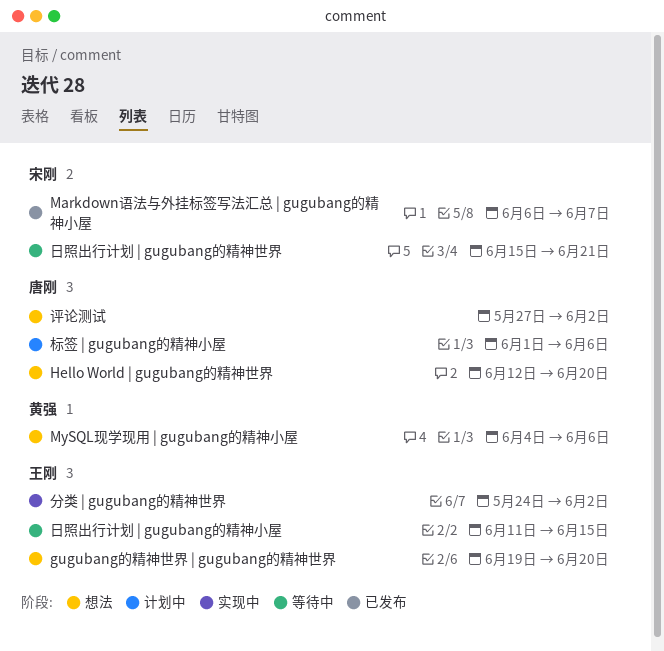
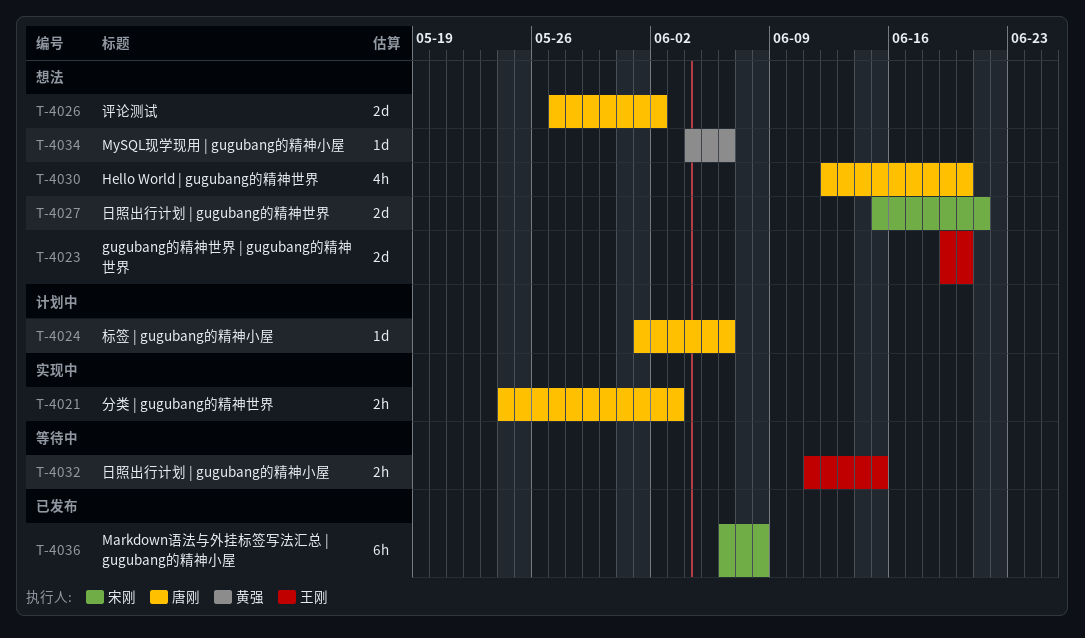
Markdown语法与外挂标签写法汇总 | gugubang的精神小屋, due: Jun 7 -> Jun 8
分类 | gugubang的精神世界, owner: 王刚 -> 唐刚
分类 | gugubang的精神世界, due: Jun 2 -> Jun 3
日照出行计划 | gugubang的精神世界, status: 等待中 -> 想法

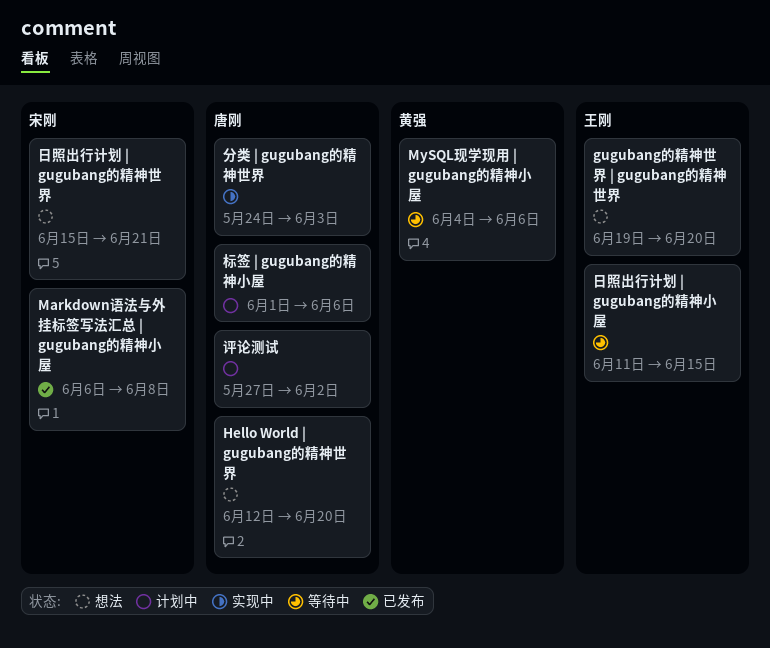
MySQL现学现用 | gugubang的精神小屋, status: 想法 -> 等待中
评论测试, status: 想法 -> 计划中

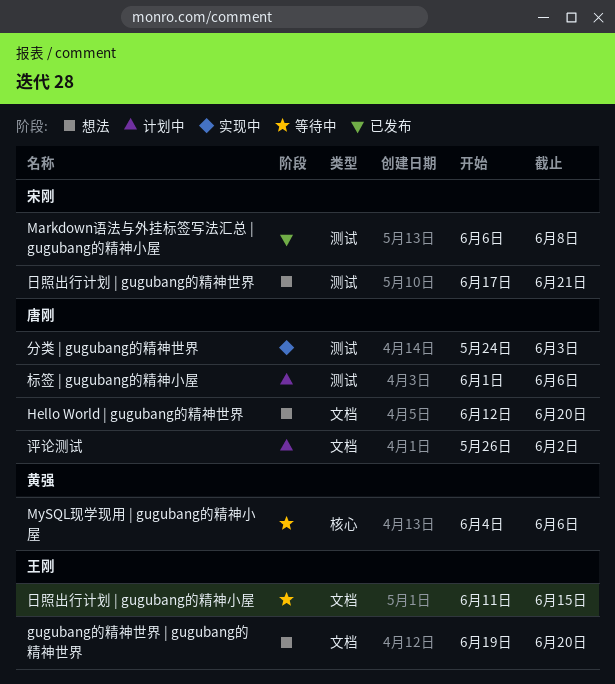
日照出行计划 | gugubang的精神世界, start: Jun 15 -> Jun 17
评论测试, start: May 27 -> May 26

